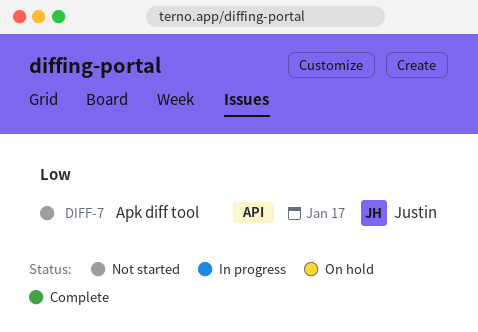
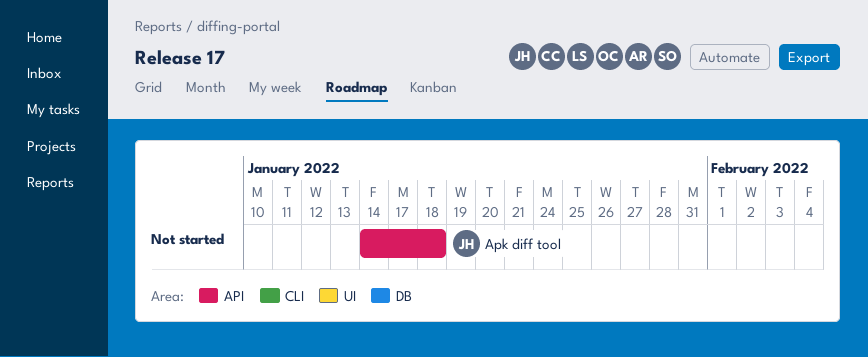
Apk diff tool, due: Jan 17 -> Jan 18

